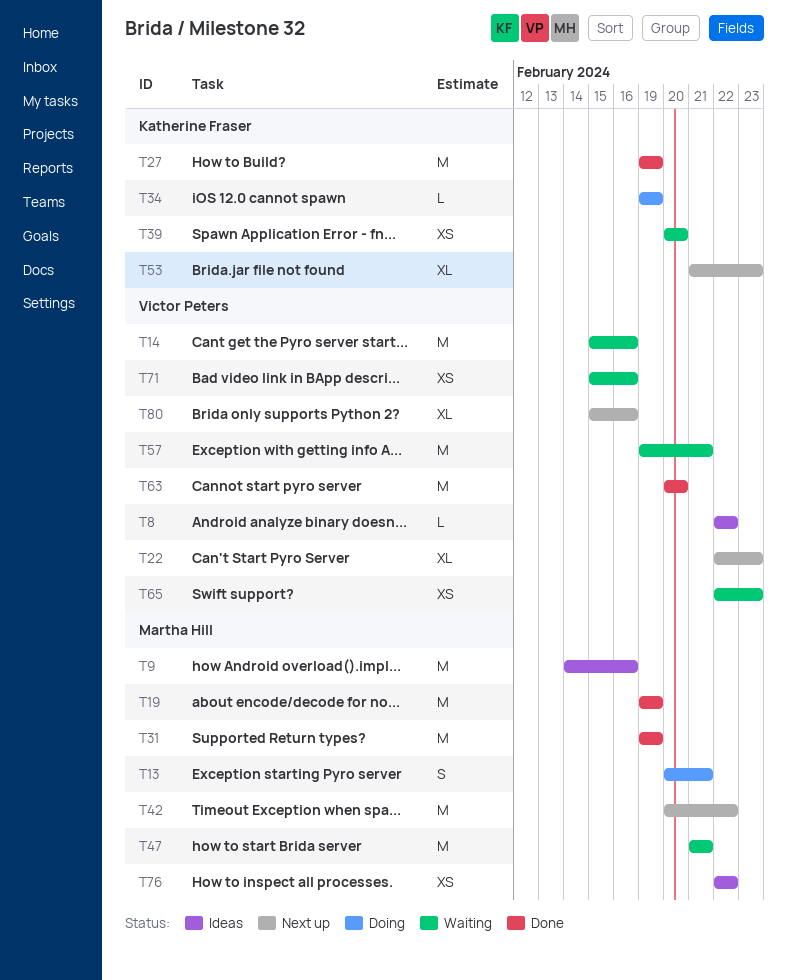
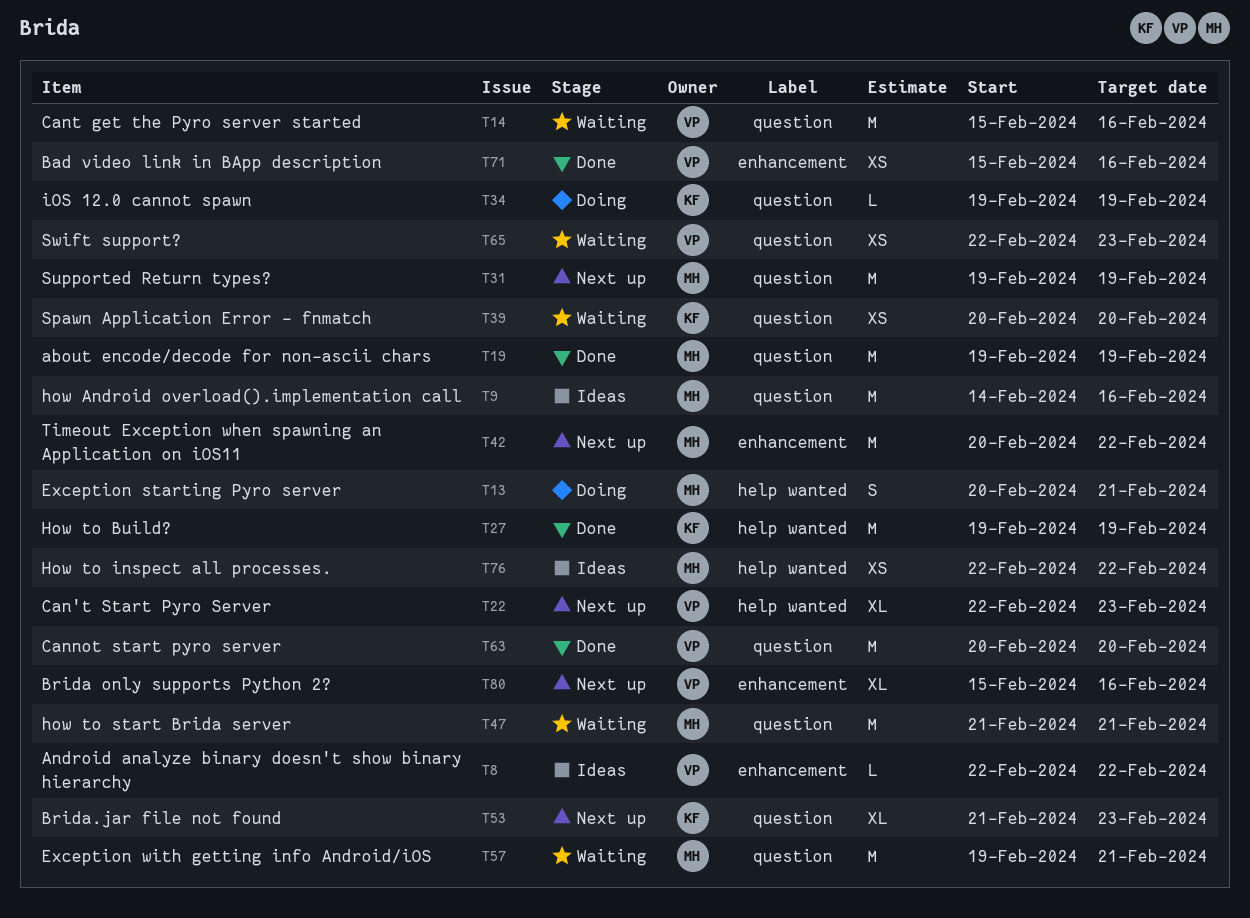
T31, status: Done -> Next up
T57, owner: Victor Peters -> Martha Hill
T71, status: Waiting -> Done

